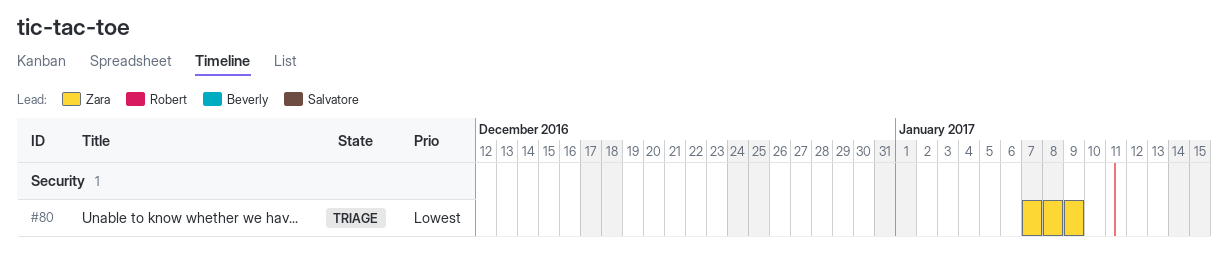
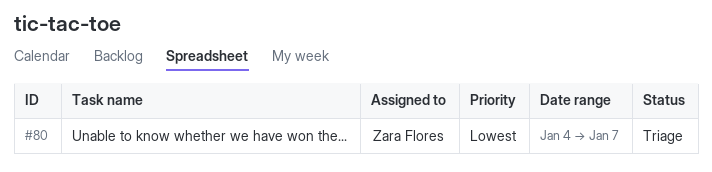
#80, start: Jan 7 -> Jan 4
#80, due: Jan 9 -> Jan 7

